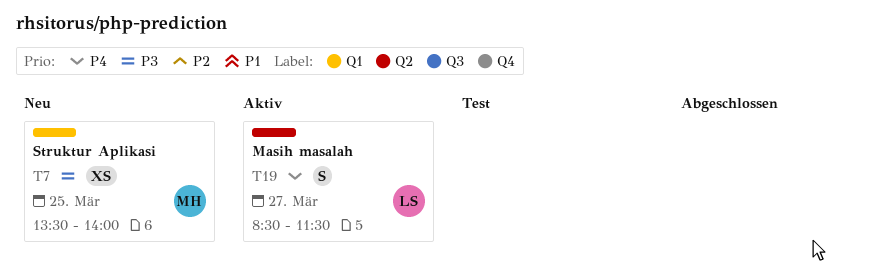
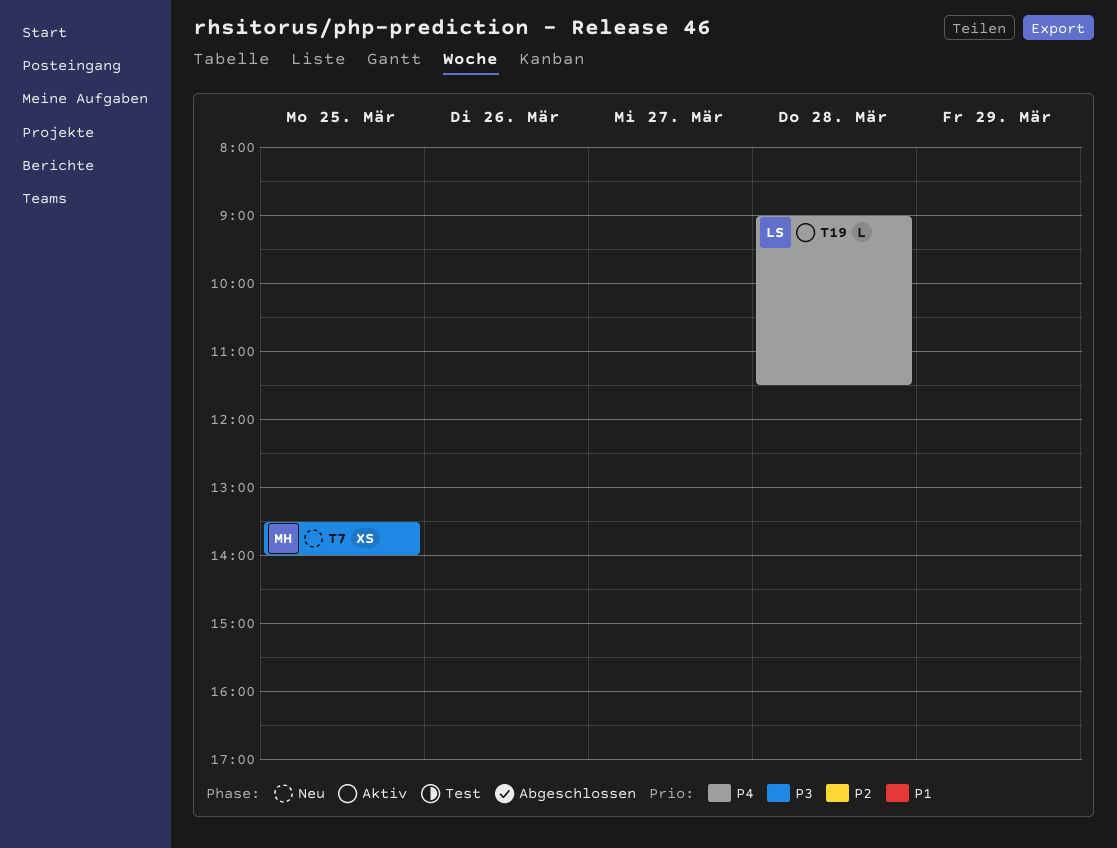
T19, estimate: S -> L
T19, day: Mar 27 -> Mar 28
T19, begins: 08:30 -> 09:00

